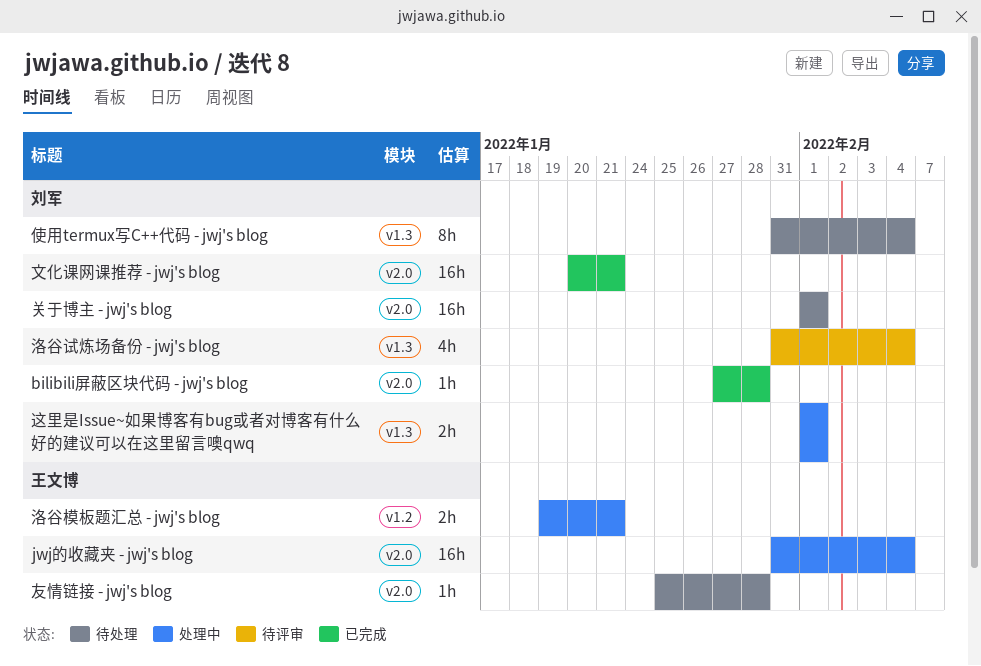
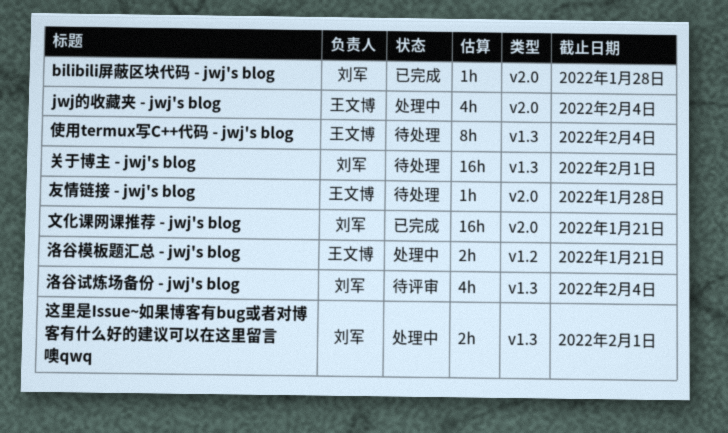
jwj的收藏夹 - jwj's blog, estimate: 16h -> 4h
使用termux写C++代码 - jwj's blog, owner: 刘军 -> 王文博
关于博主 - jwj's blog, label: v2.0 -> v1.3

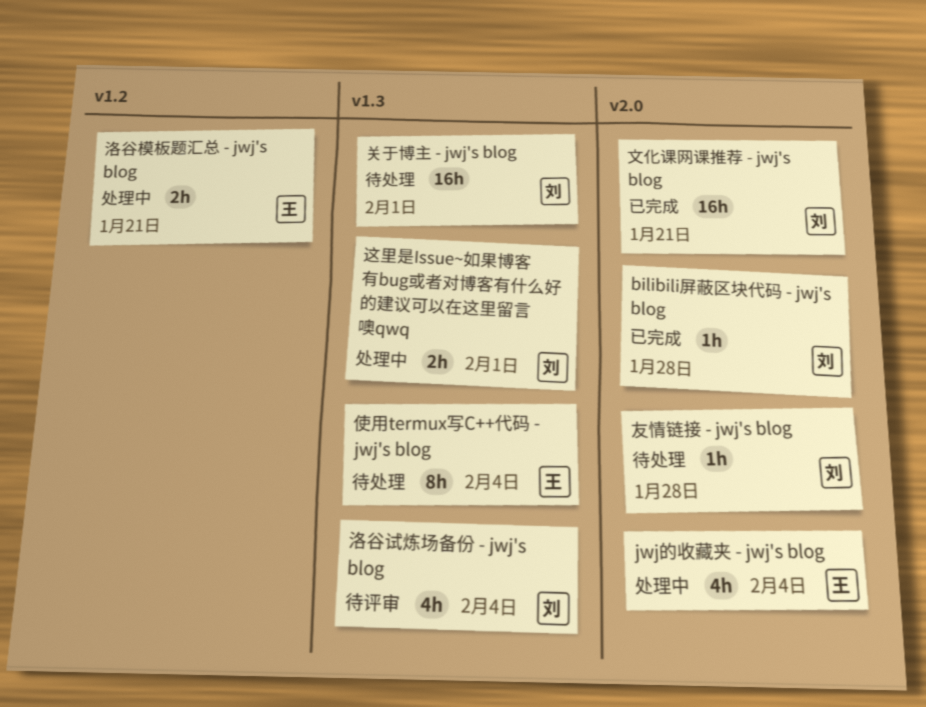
友情链接 - jwj's blog, owner: 王文博 -> 刘军

